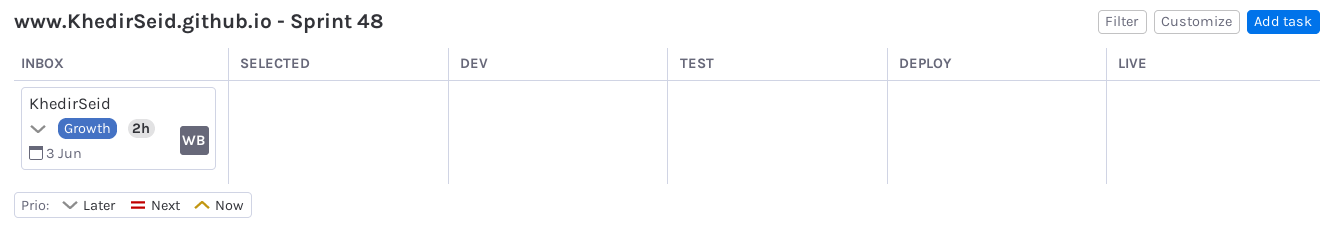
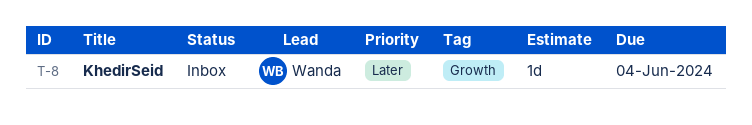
KhedirSeid, estimate: 2h -> 1d
KhedirSeid, due: Jun 3 -> Jun 4

